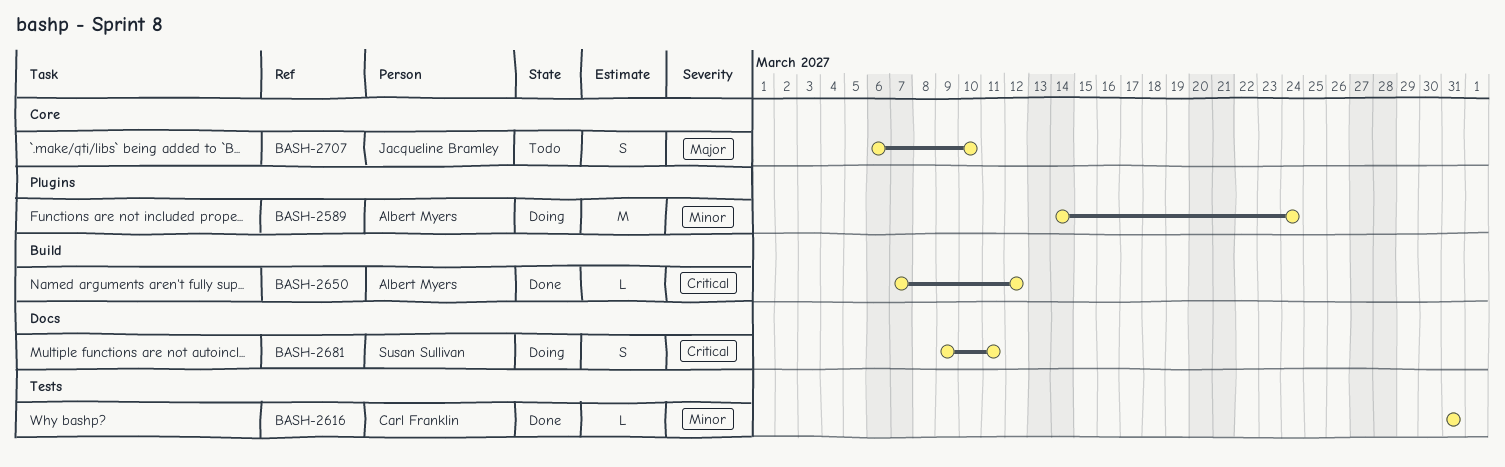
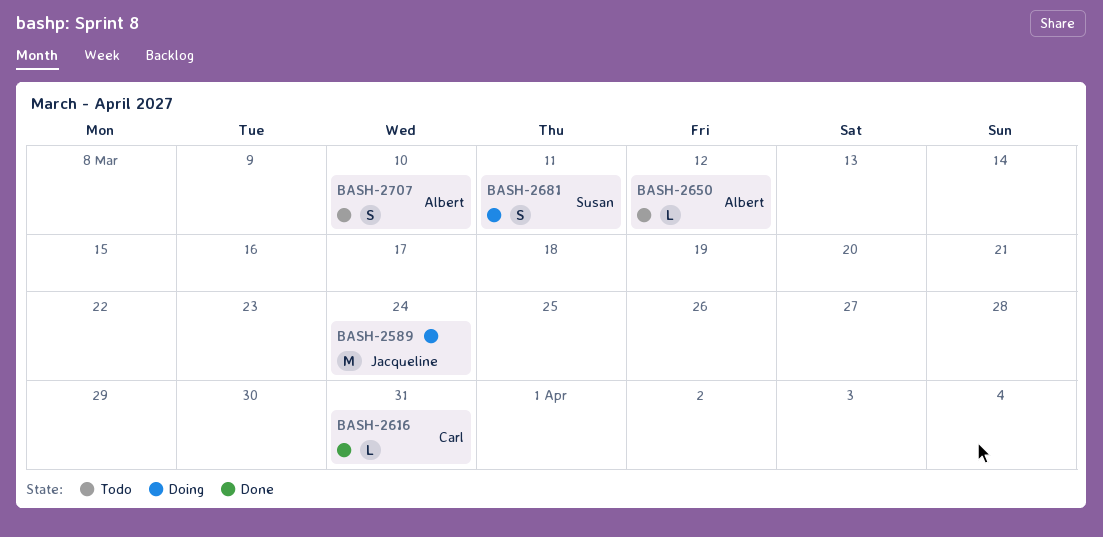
BASH-2589, owner: Albert Myers -> Jacqueline Bramley
BASH-2650, status: Done -> Todo
BASH-2707, owner: Jacqueline Bramley -> Albert Myers

